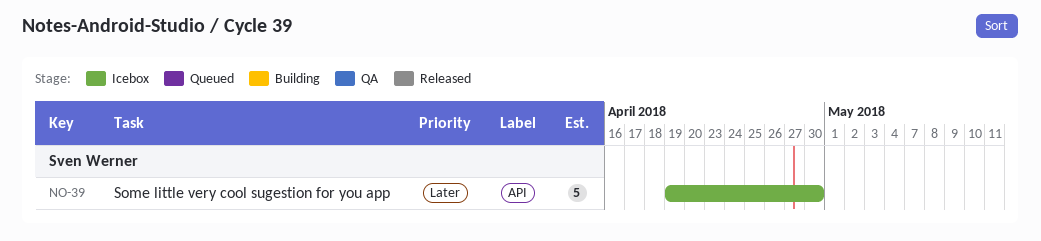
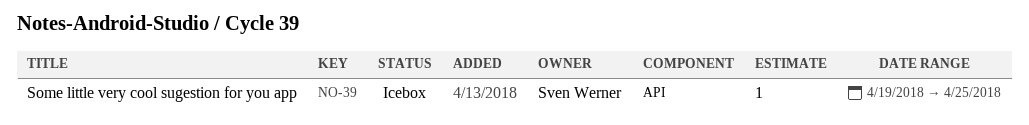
NO-39, estimate: 5 -> 1
NO-39, due: Apr 30 -> Apr 25

